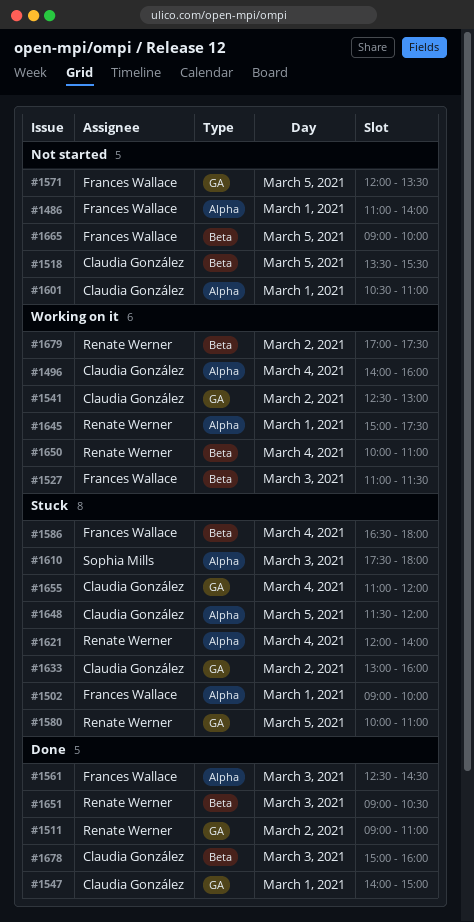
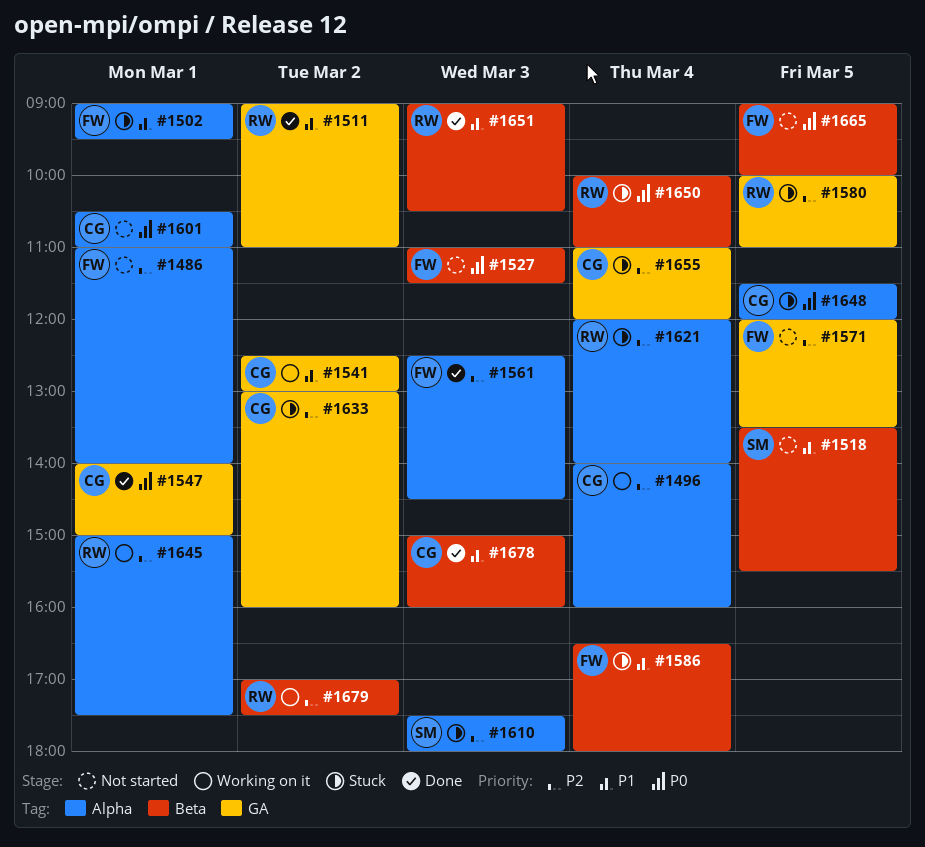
#1502, ends: 10:00 -> 09:30
#1518, owner: Claudia González -> Sophia Mills
#1527, status: Working on it -> Not started
#1650, status: Working on it -> Stuck

